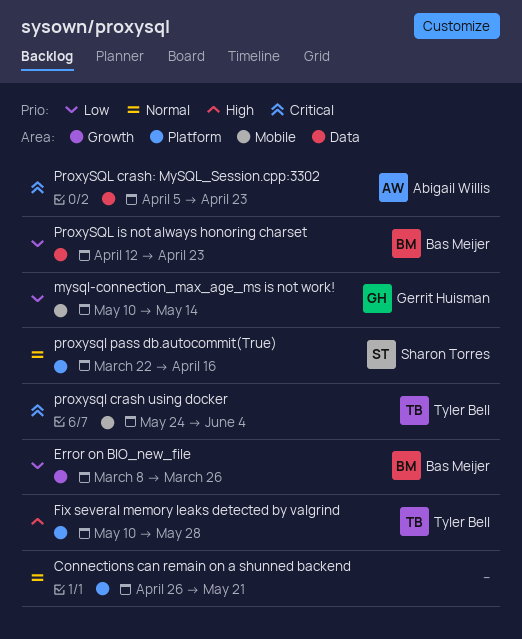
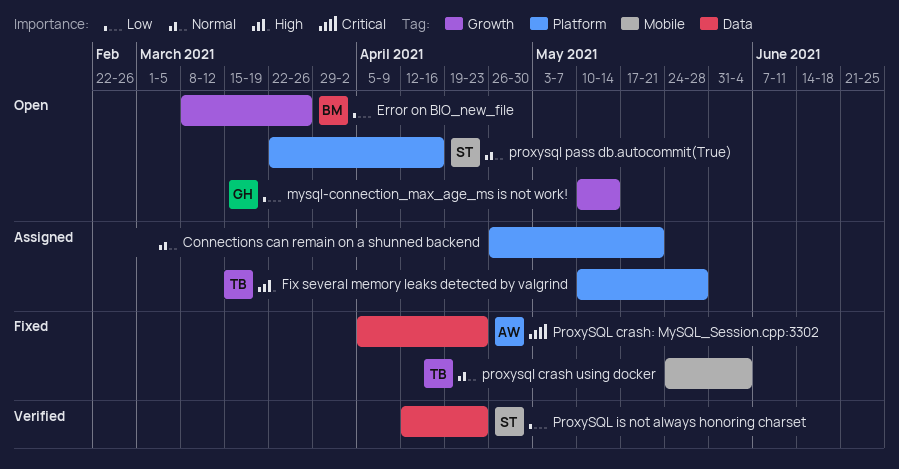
mysql-connection_max_age_ms is not work!, label: Mobile -> Growth
proxysql crash using docker, priority: Critical -> Normal
ProxySQL is not always honoring charset, owner: Bas Meijer -> Sharon Torres

